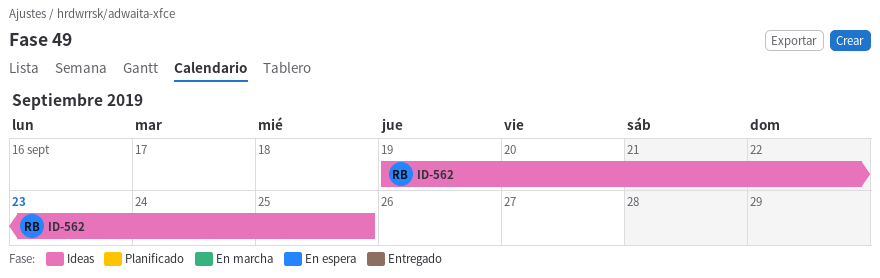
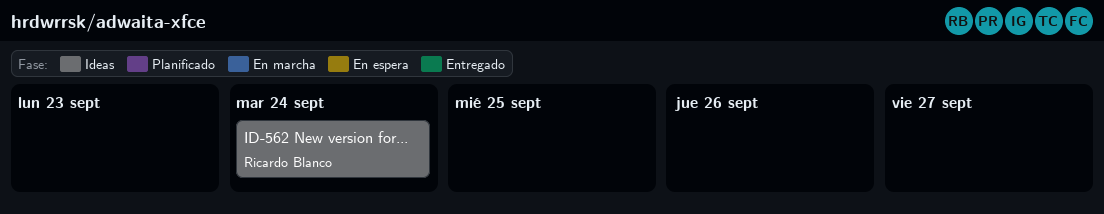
ID-562, due: Sep 25 -> Sep 24

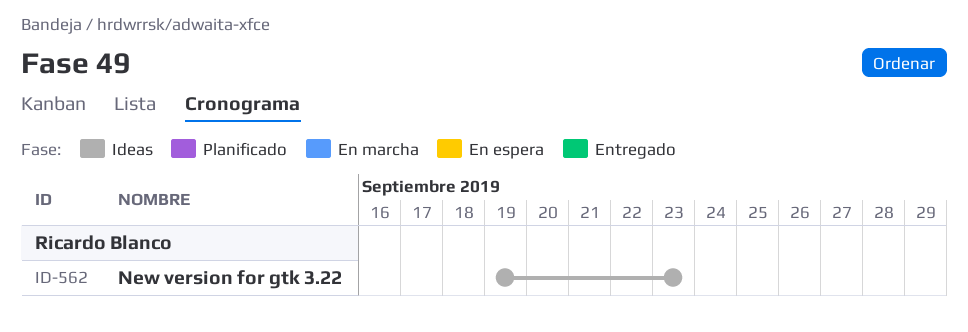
ID-562, due: Sep 24 -> Sep 23

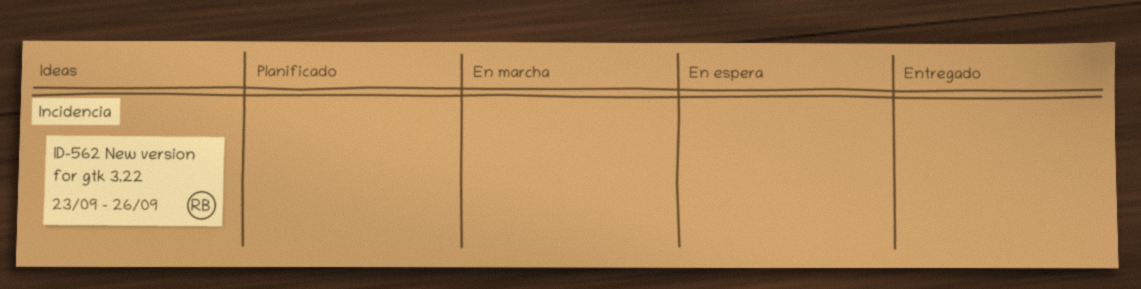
ID-562, start: Sep 19 -> Sep 23
ID-562, due: Sep 23 -> Sep 26

